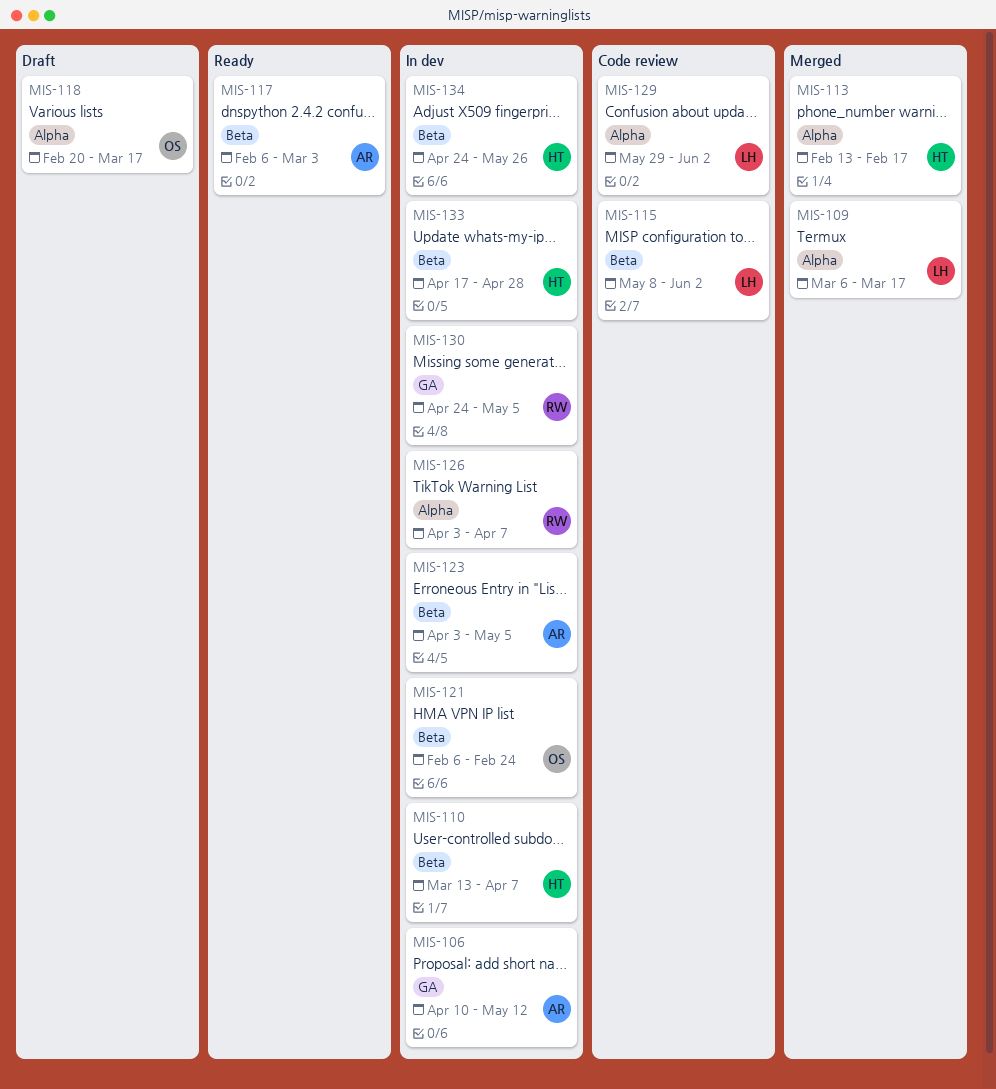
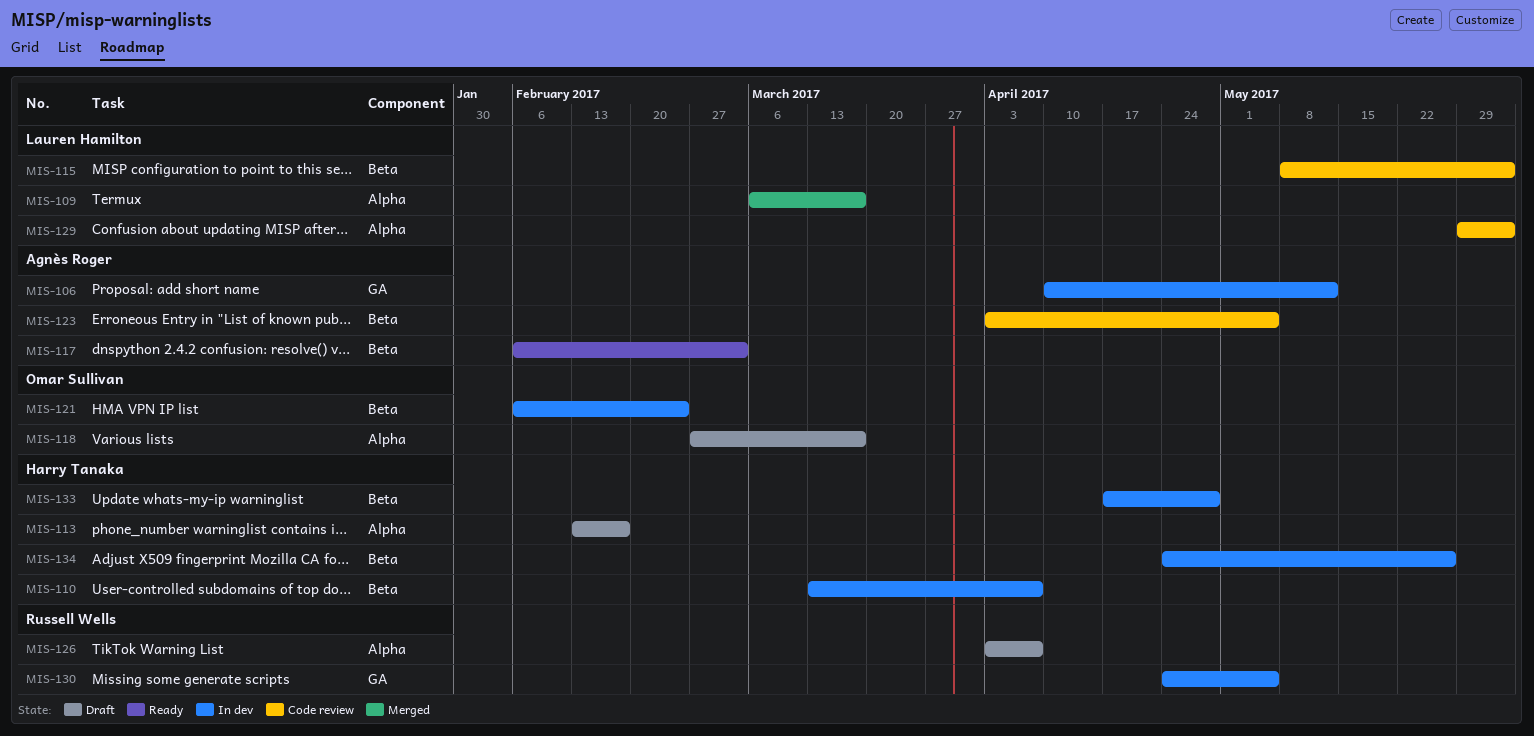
MIS-113, status: Merged -> Draft
MIS-118, start: Feb 20 -> Feb 27
MIS-123, status: In dev -> Code review
MIS-126, status: In dev -> Draft

